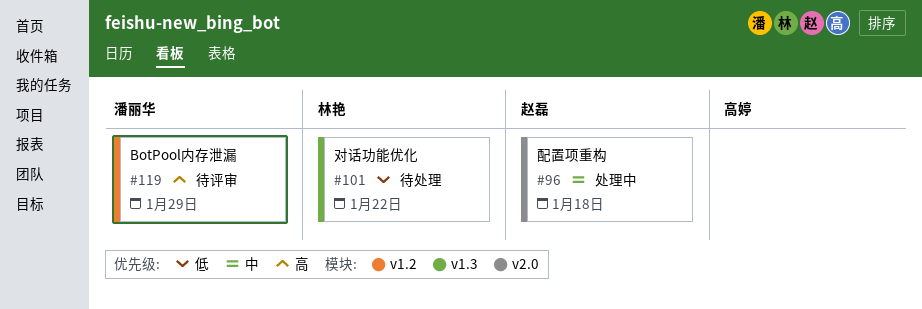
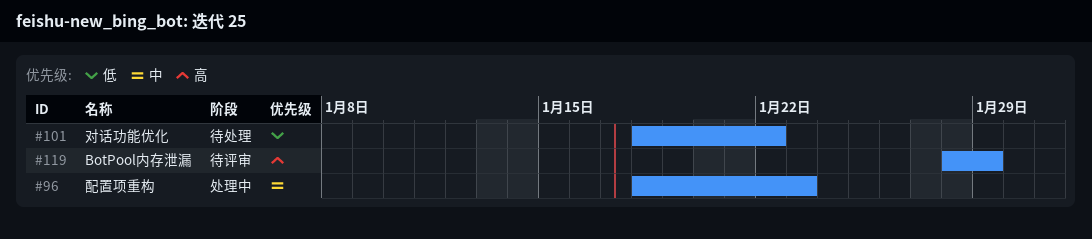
#96, due: Jan 18 -> Jan 23

